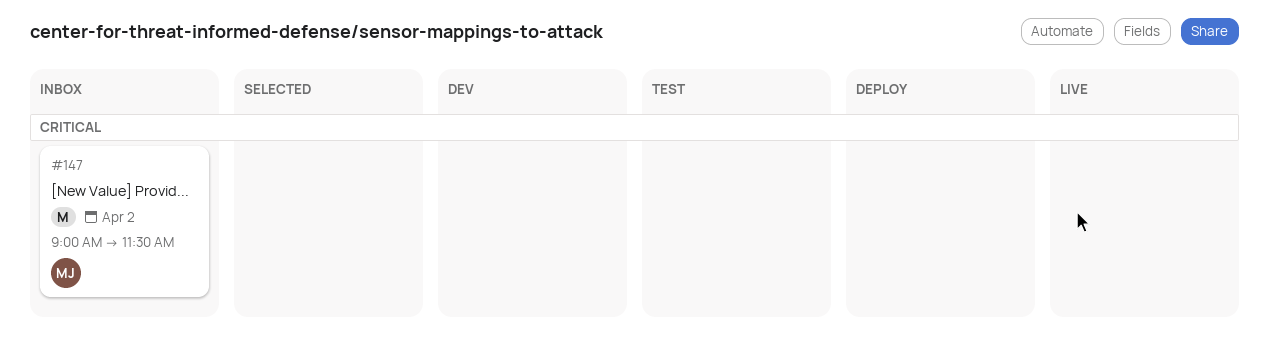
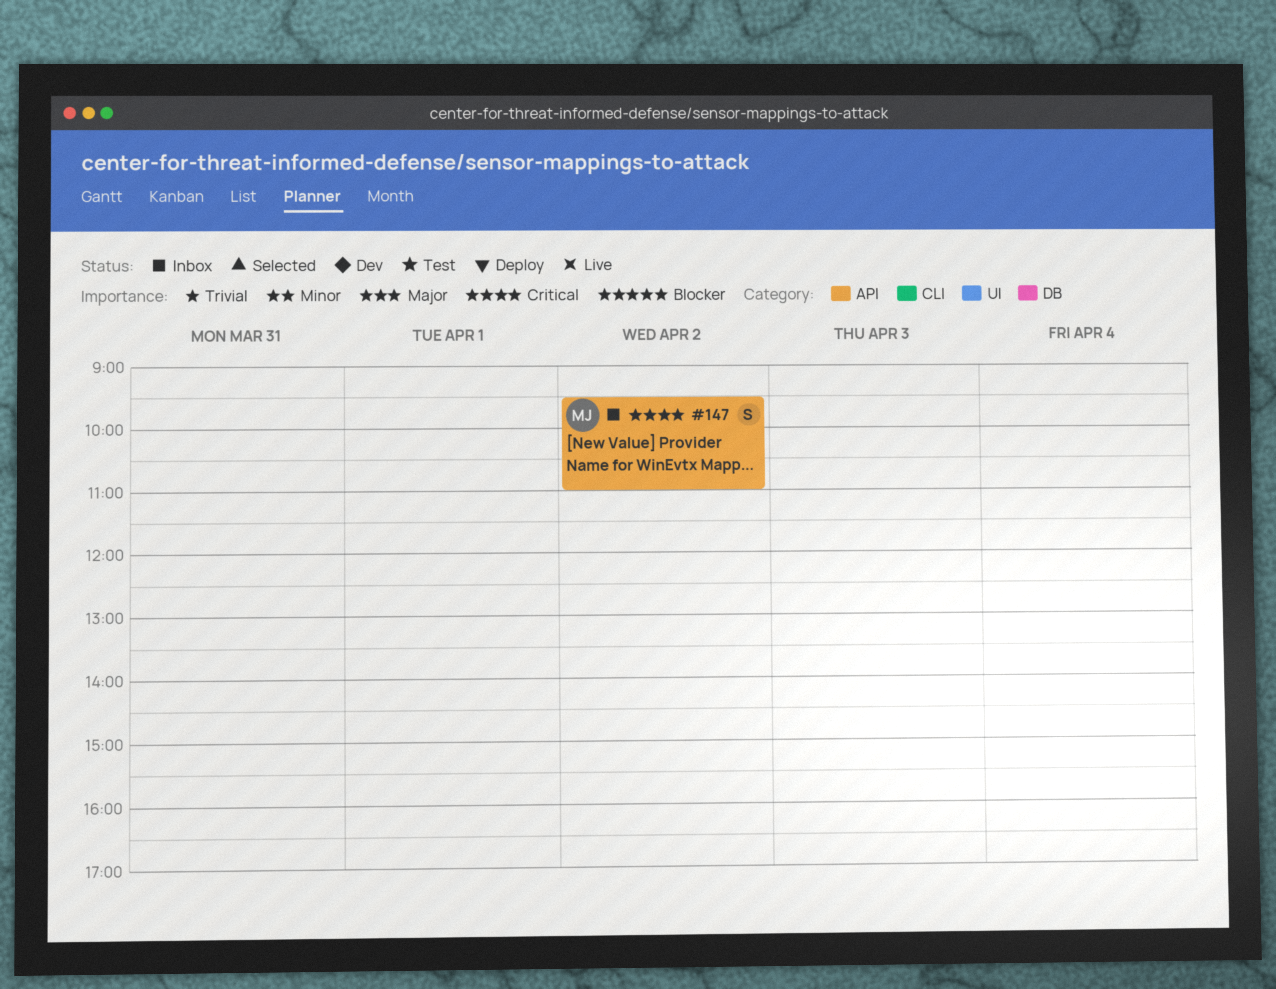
#147, estimate: M -> S
#147, begins: 09:00 -> 09:30
#147, ends: 11:30 -> 11:00

